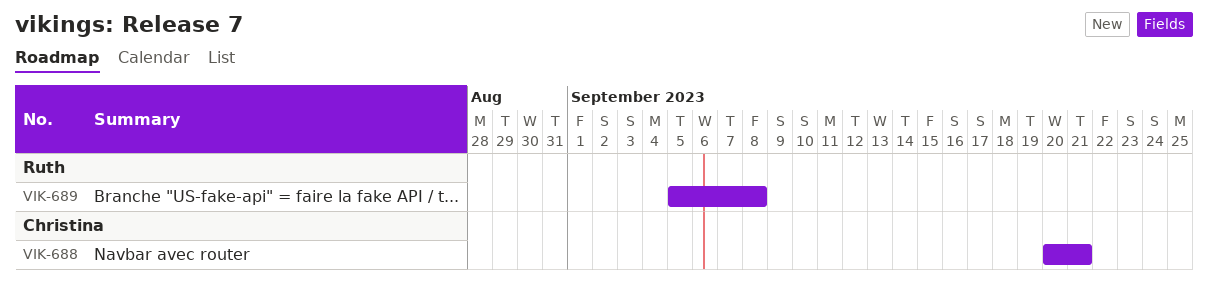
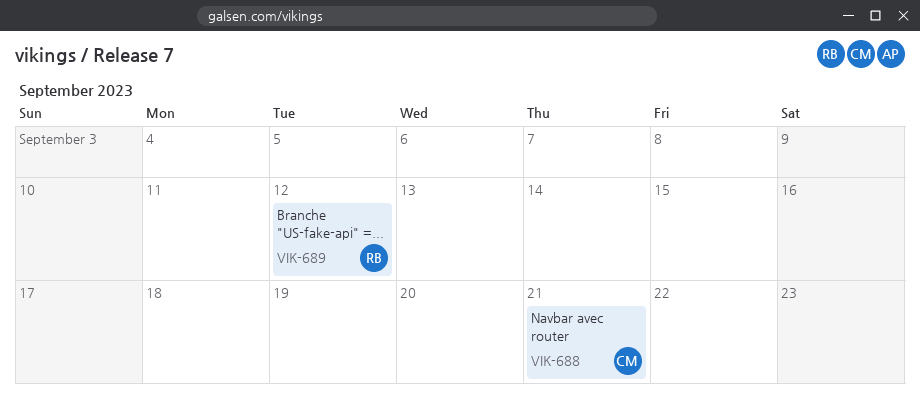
VIK-689, due: Sep 8 -> Sep 12

